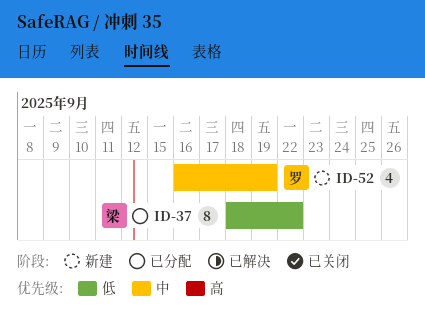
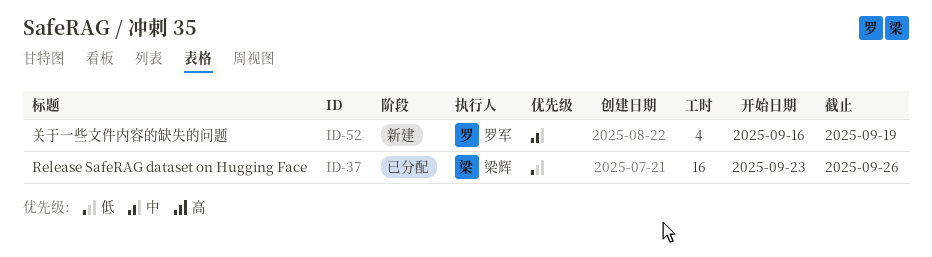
ID-37, estimate: 8 -> 16
ID-37, start: Sep 18 -> Sep 23
ID-37, due: Sep 22 -> Sep 26

